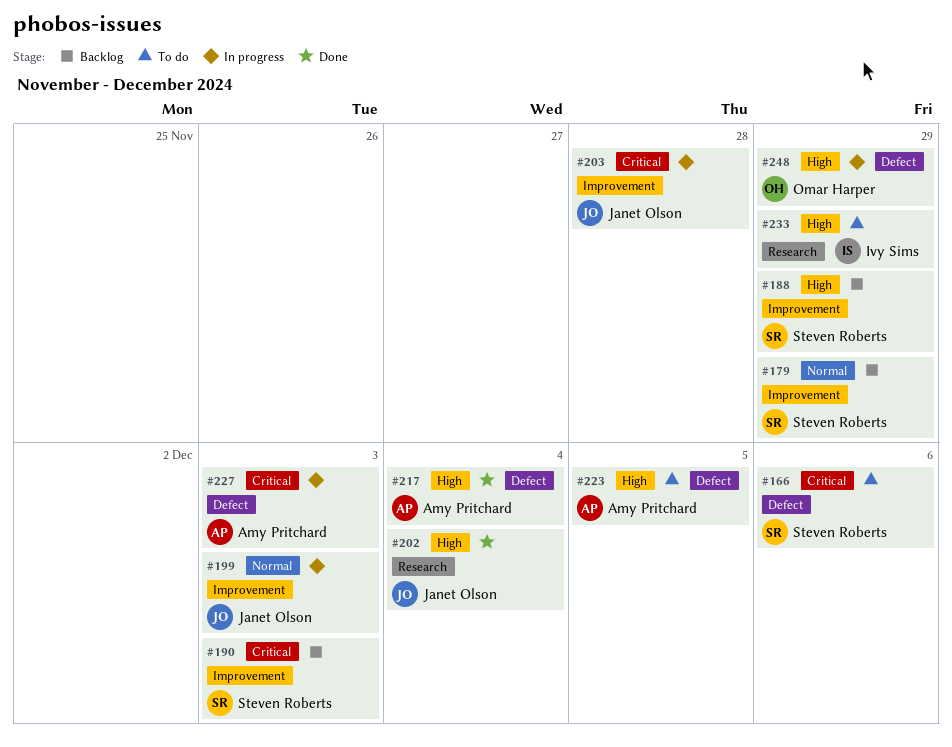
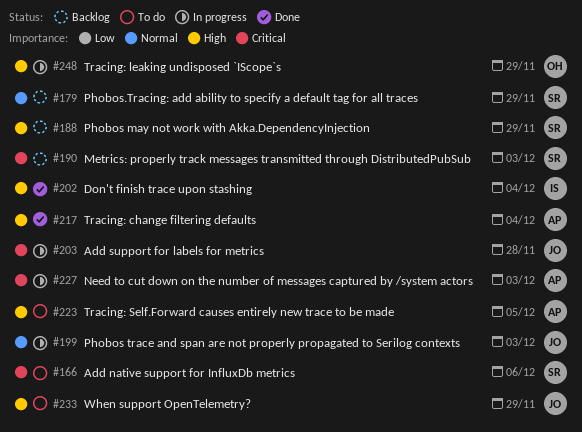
#202, owner: Janet Olson -> Ivy Sims
#233, owner: Ivy Sims -> Janet Olson

